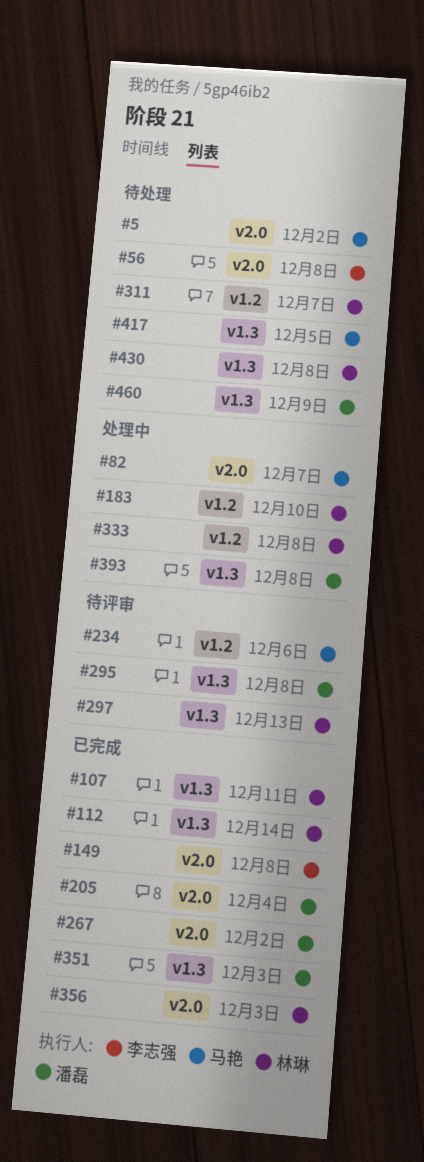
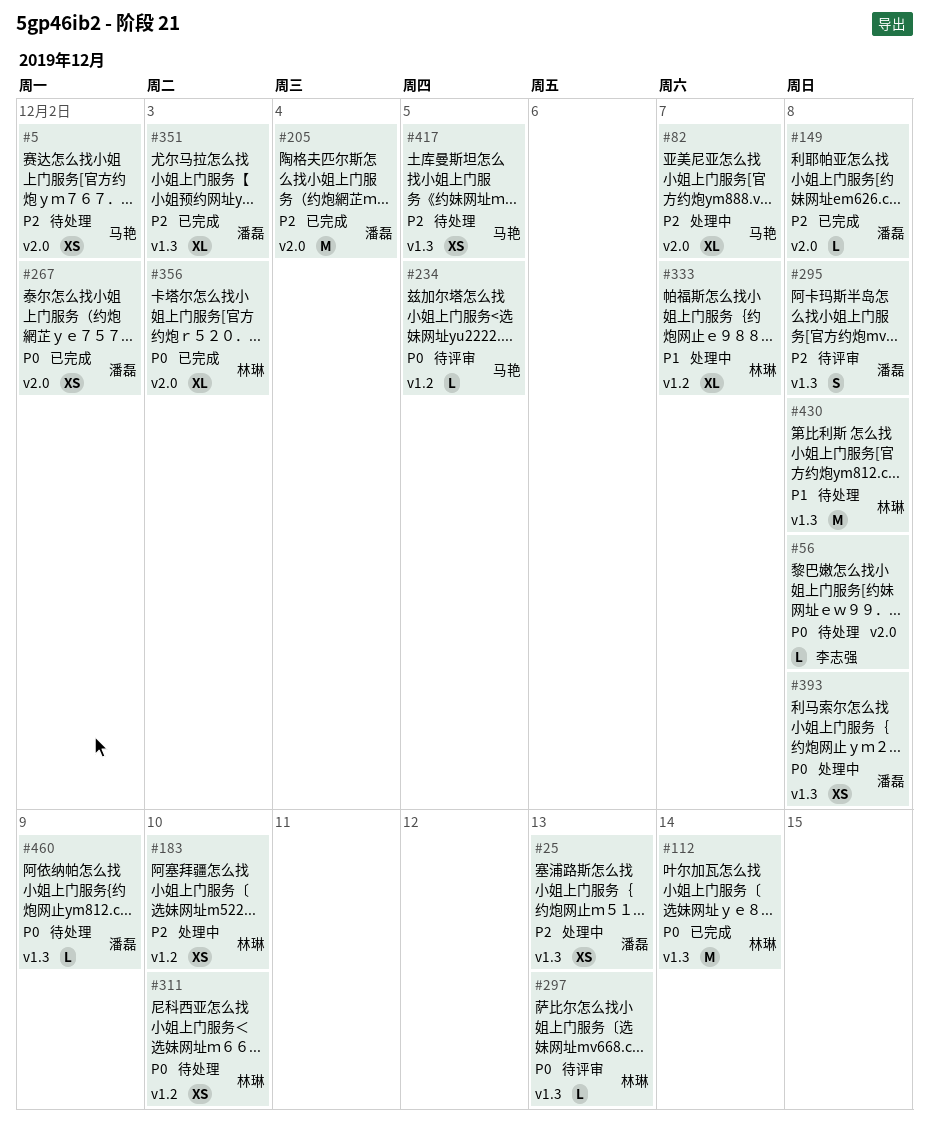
#25: none -> present
#107: present -> none
#149, owner: 李志强 -> 潘磊
#234, due: Dec 6 -> Dec 5
#311, due: Dec 7 -> Dec 10
#333, due: Dec 8 -> Dec 7

